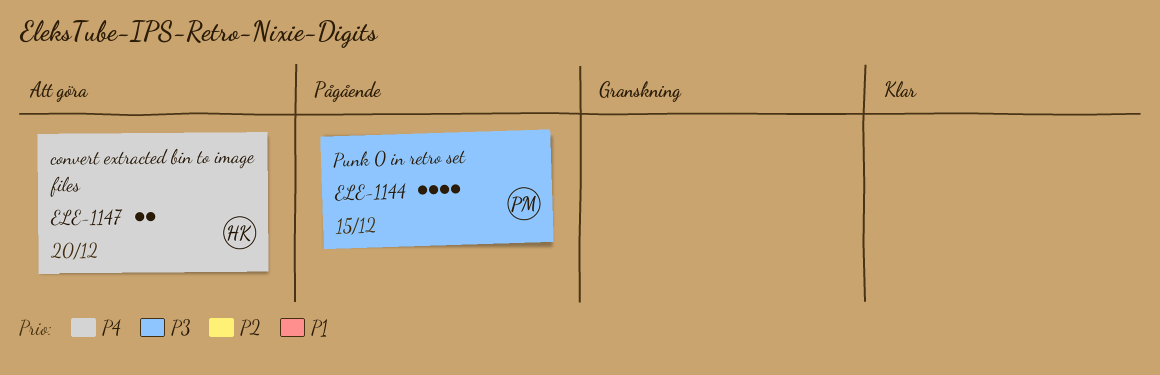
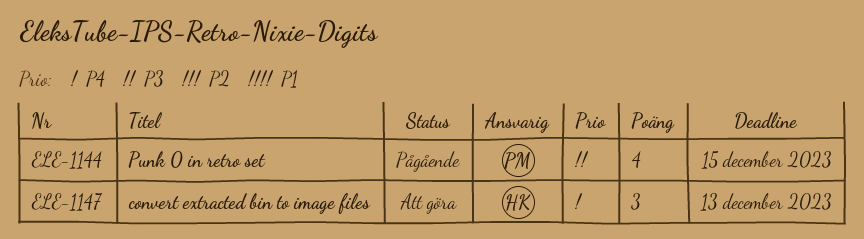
ELE-1147, estimate: 2 -> 3
ELE-1147, due: Dec 20 -> Dec 13

